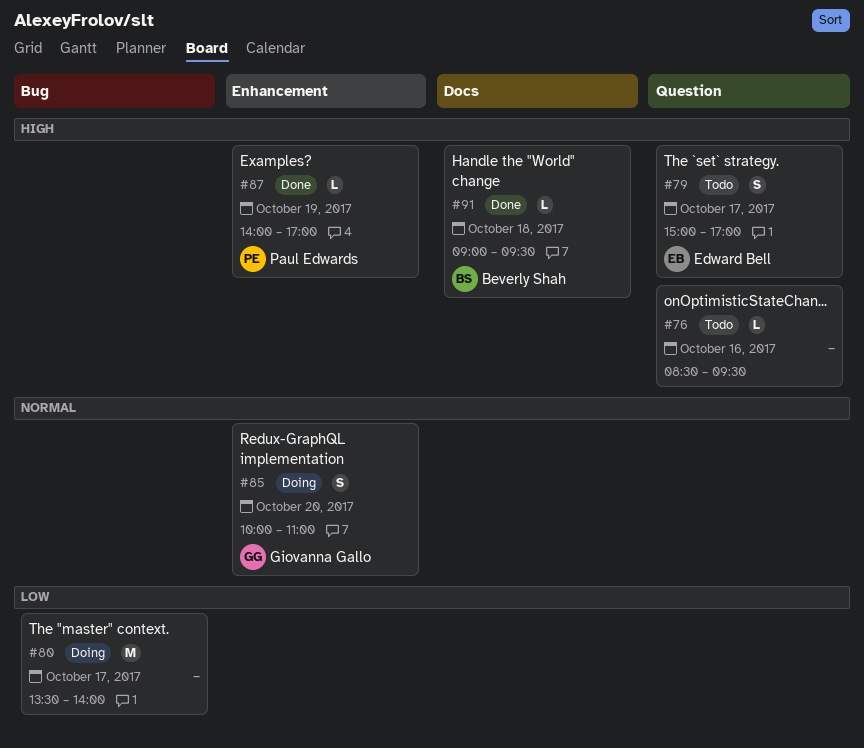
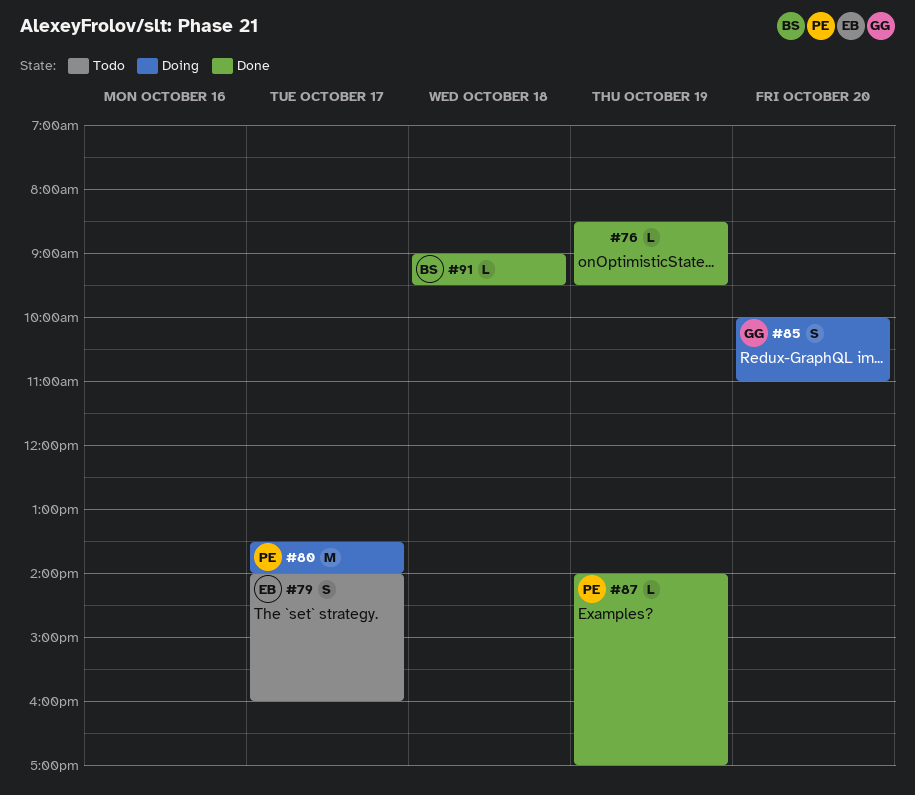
#76, status: Todo -> Done
#76, day: Oct 16 -> Oct 19
#79, begins: 15:00 -> 14:00
#79, ends: 17:00 -> 16:00
#80, owner: none -> Paul Edwards

